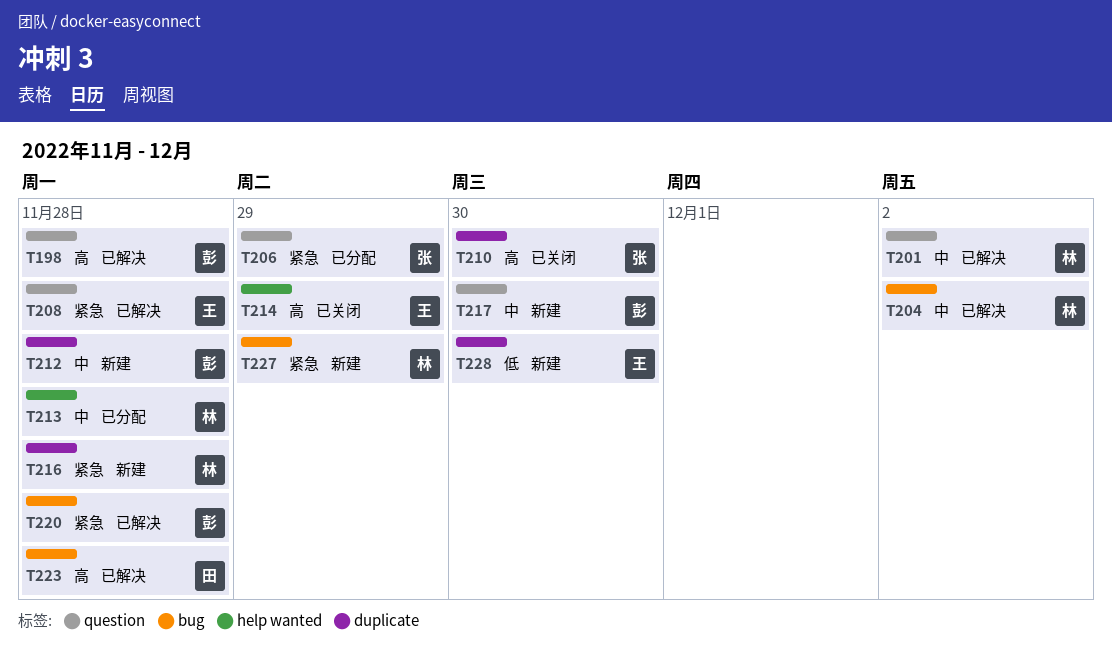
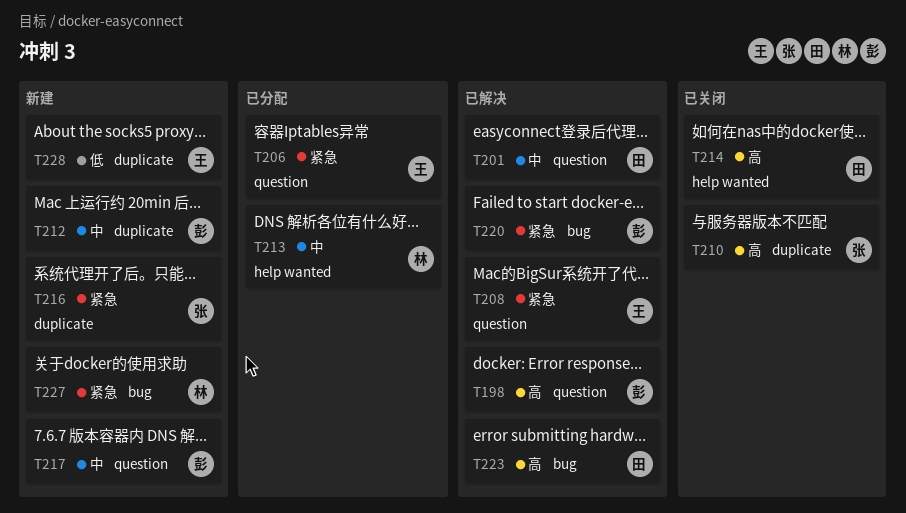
T201, owner: 林 -> 田
T204: present -> none
T206, owner: 张 -> 王
T214, owner: 王 -> 田
T216, owner: 林 -> 张

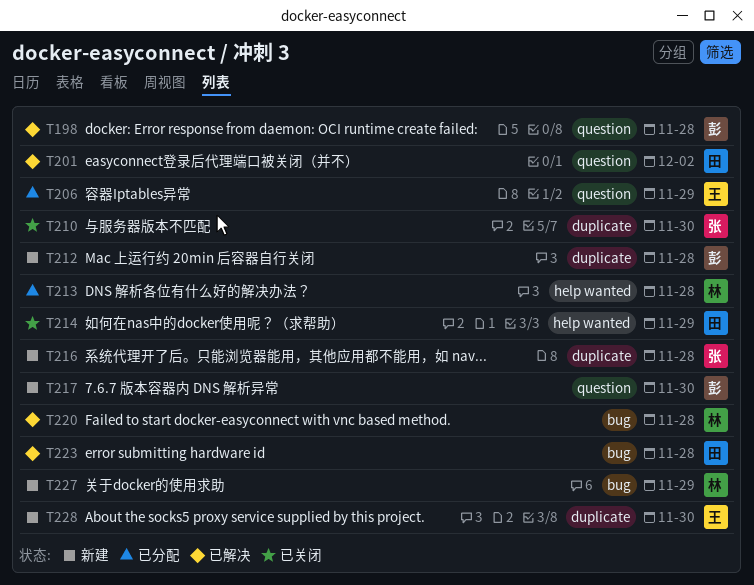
T208: present -> none
T220, owner: 彭 -> 林

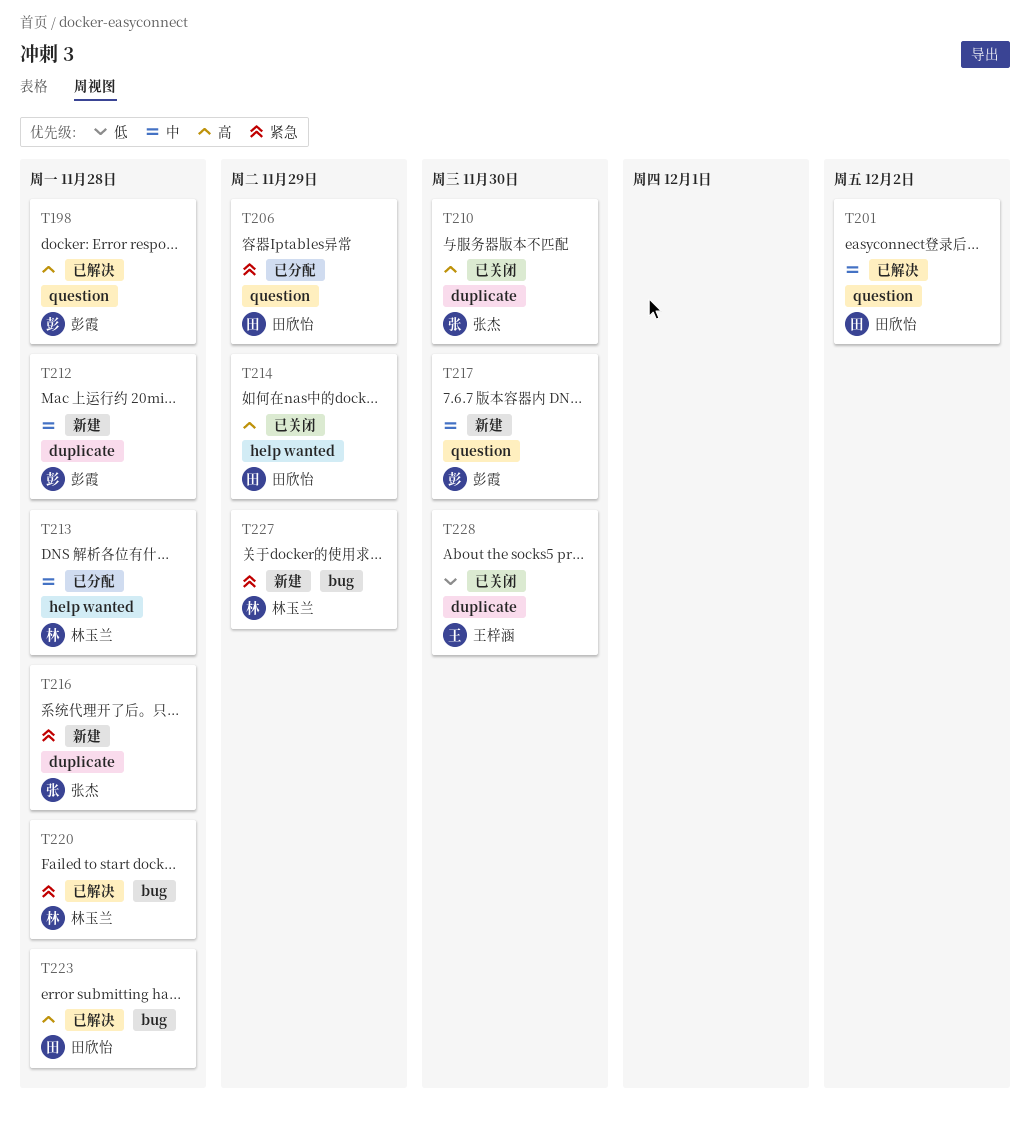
T206, owner: 王梓涵 -> 田欣怡
T228, status: 新建 -> 已关闭

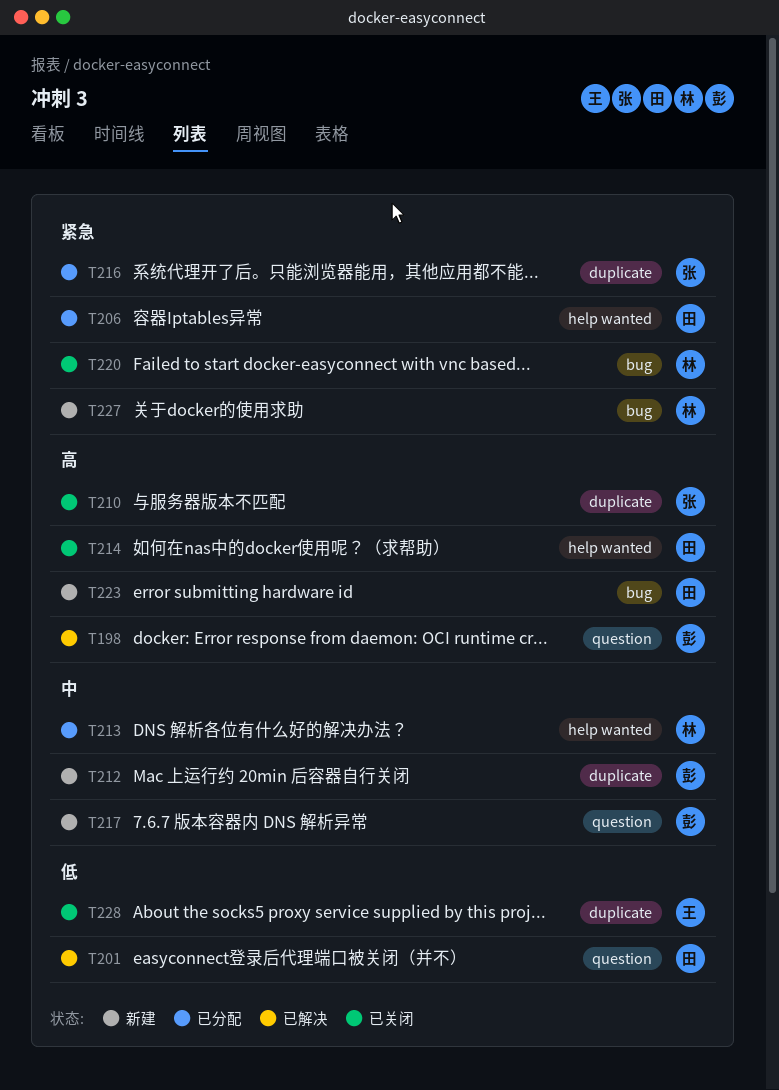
T201, priority: 中 -> 低
T206, label: question -> help wanted
T216, status: 新建 -> 已分配
T220, status: 已解决 -> 已关闭
T223, status: 已解决 -> 新建

